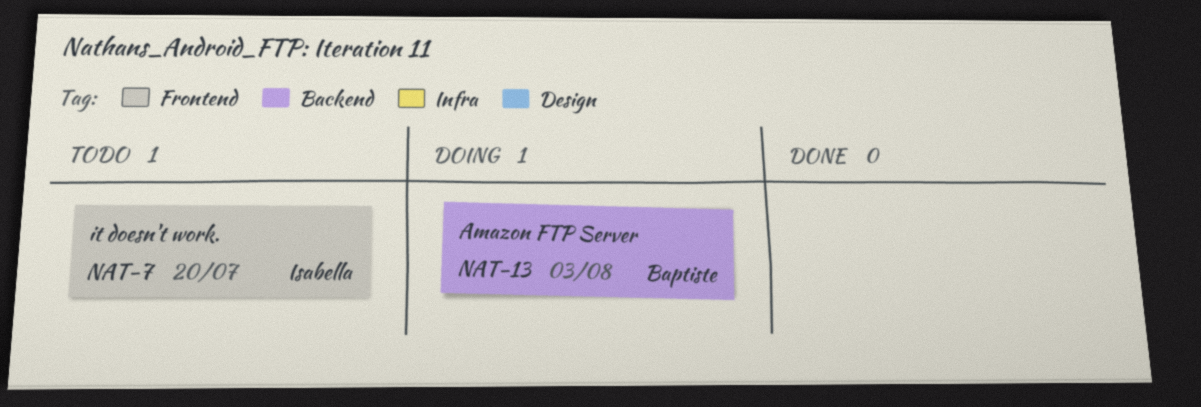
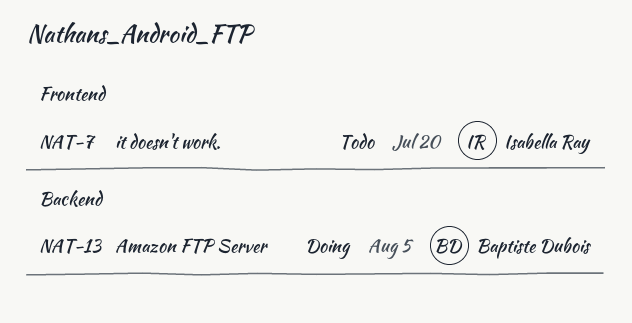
NAT-13, due: Aug 3 -> Aug 5

